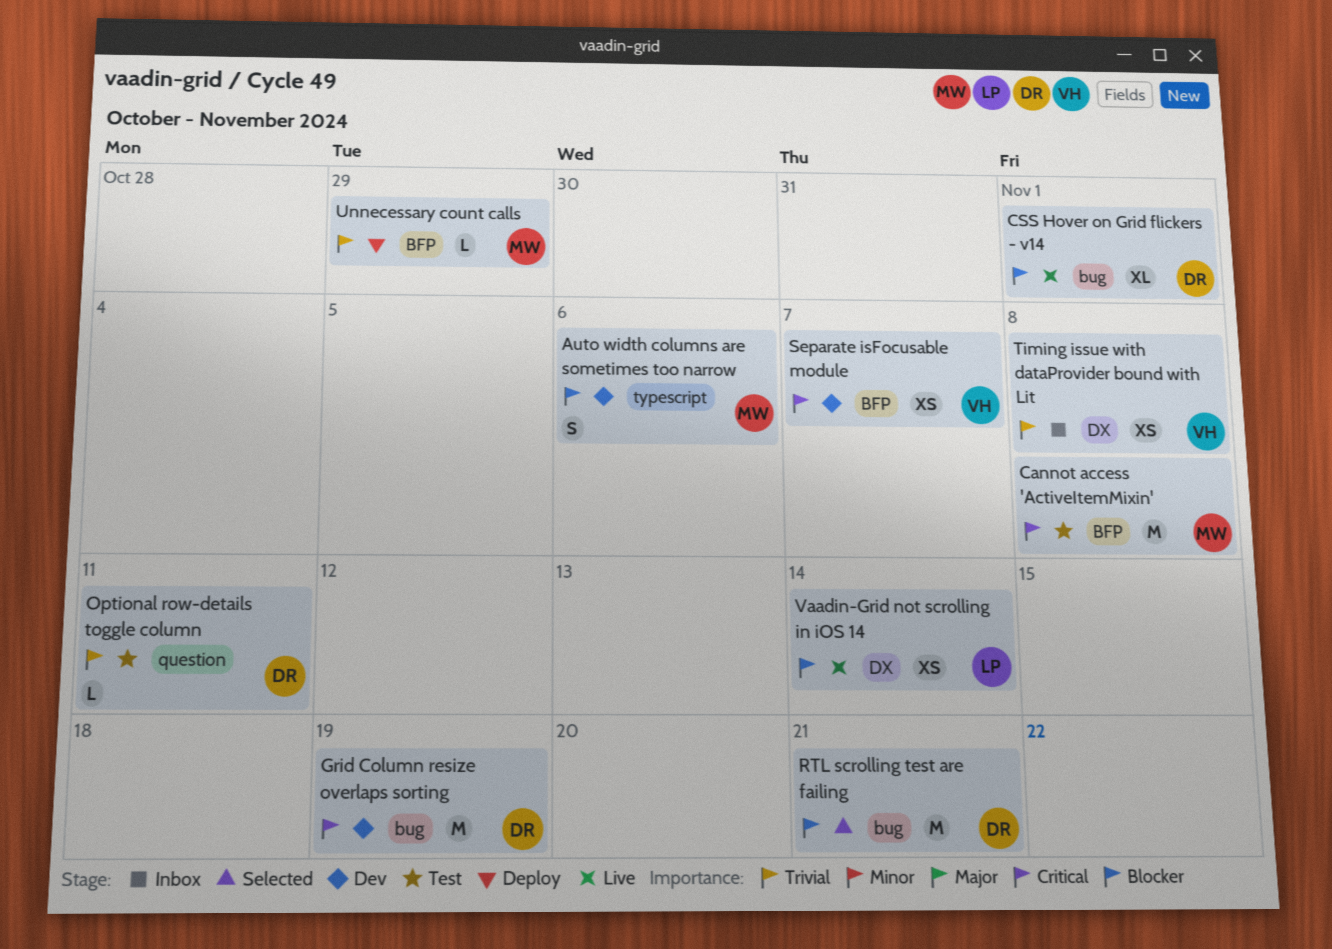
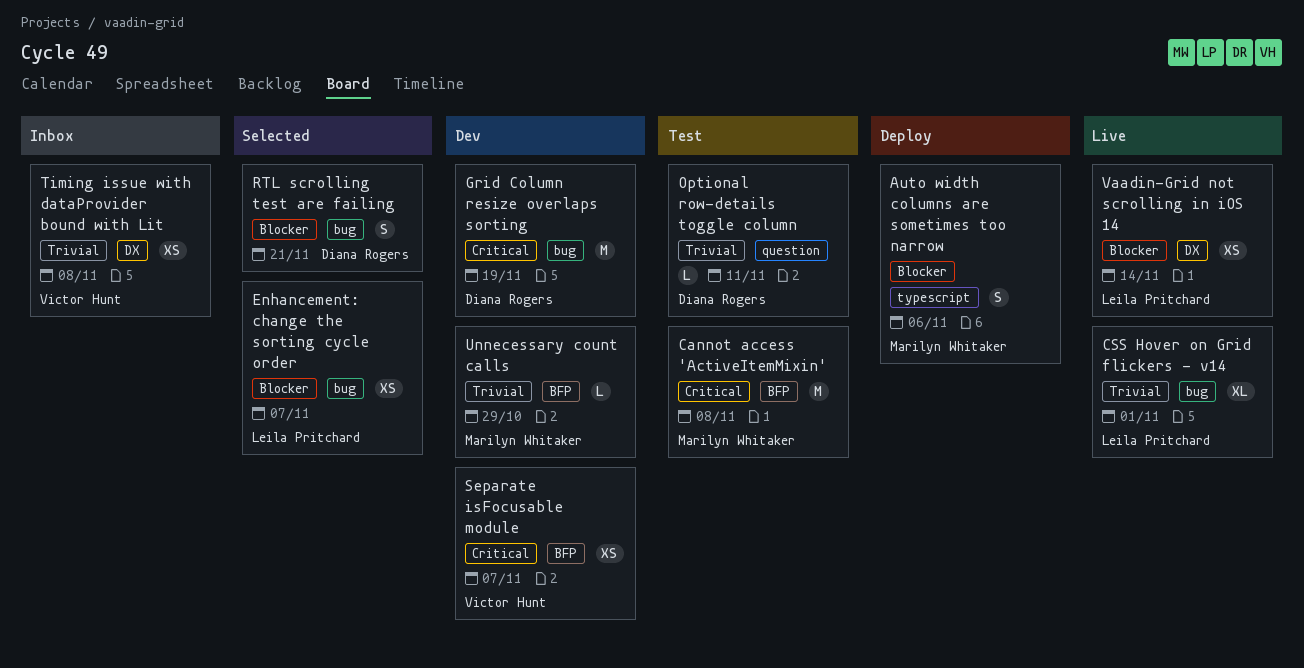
Auto width columns are sometimes too narrow, status: Dev -> Deploy
CSS Hover on Grid flickers - v14, owner: Diana Rogers -> Leila Pritchard
CSS Hover on Grid flickers - v14, priority: Blocker -> Trivial
Enhancement: change the sorting cycle order: none -> present
RTL scrolling test are failing, estimate: M -> S
Unnecessary count calls, status: Deploy -> Dev

